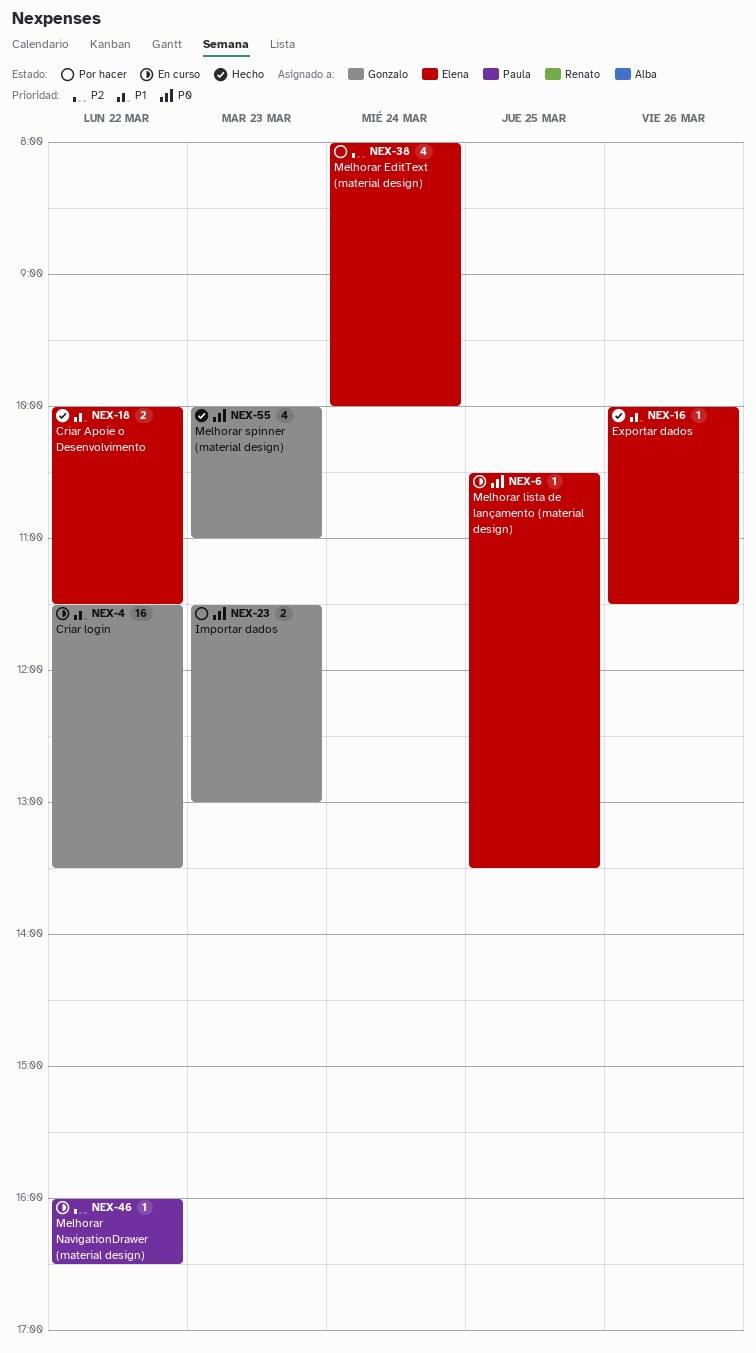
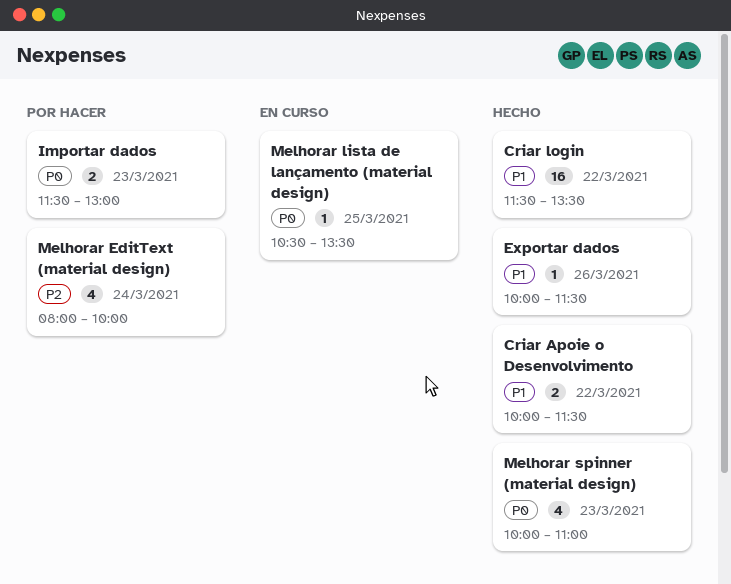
Criar login, status: En curso -> Hecho
Melhorar NavigationDrawer (material design): present -> none

